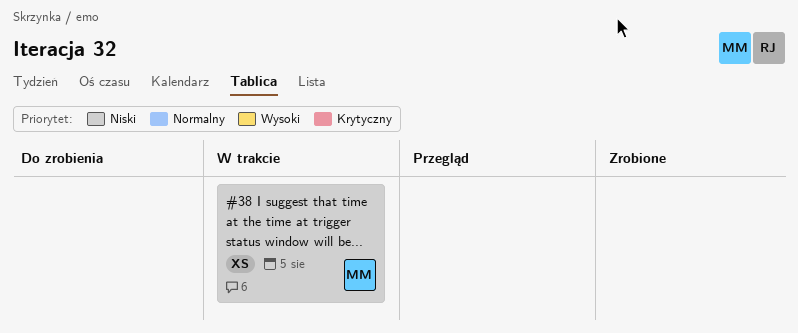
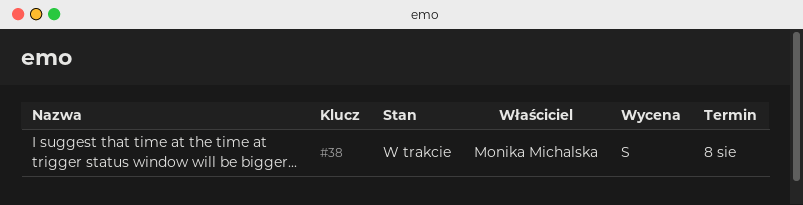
#38, estimate: XS -> S
#38, due: Aug 5 -> Aug 8

